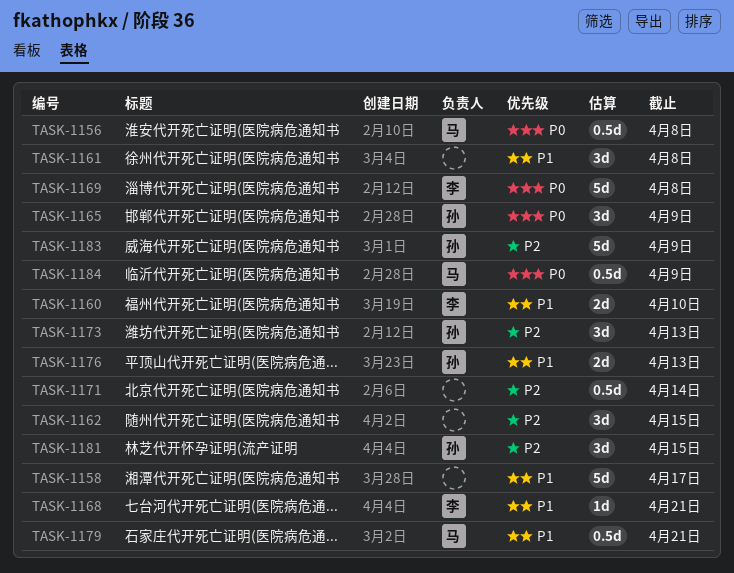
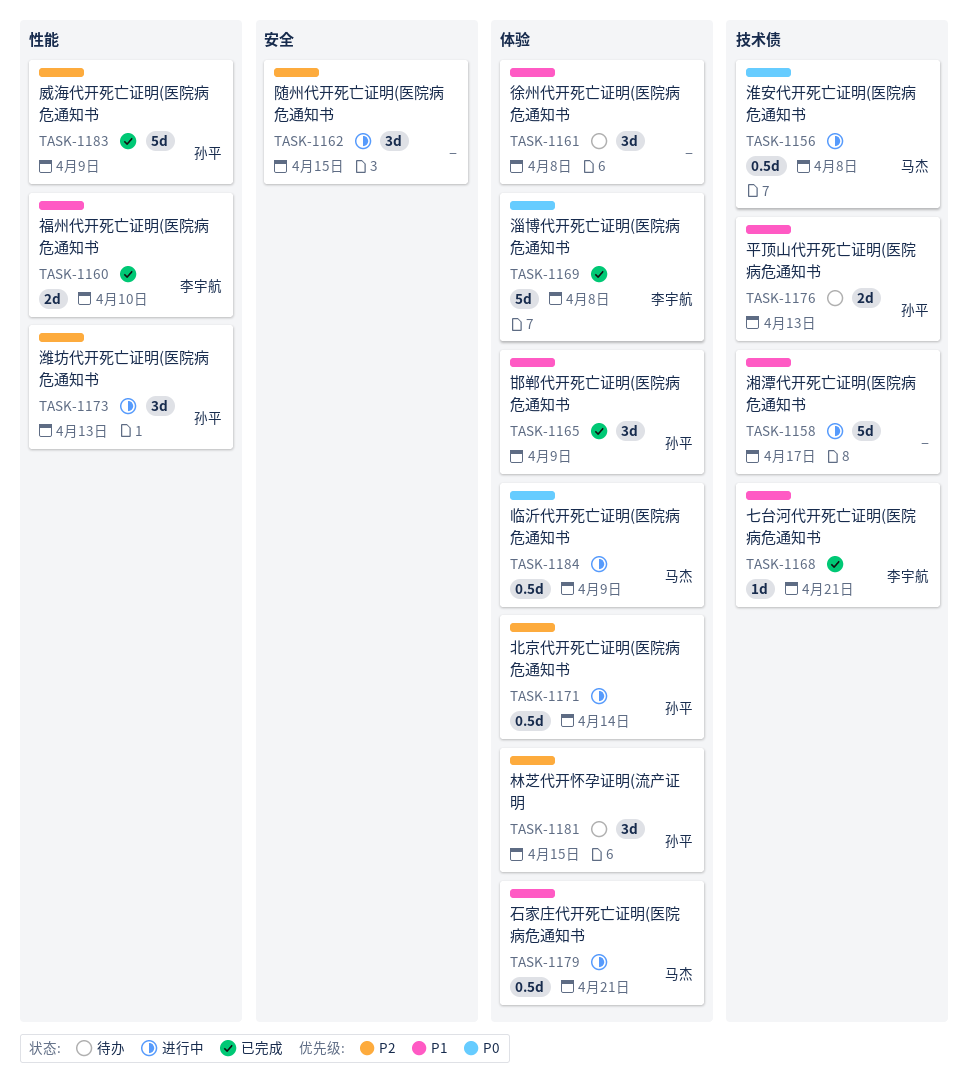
TASK-1165, priority: P0 -> P1
TASK-1171, owner: none -> 孙平

